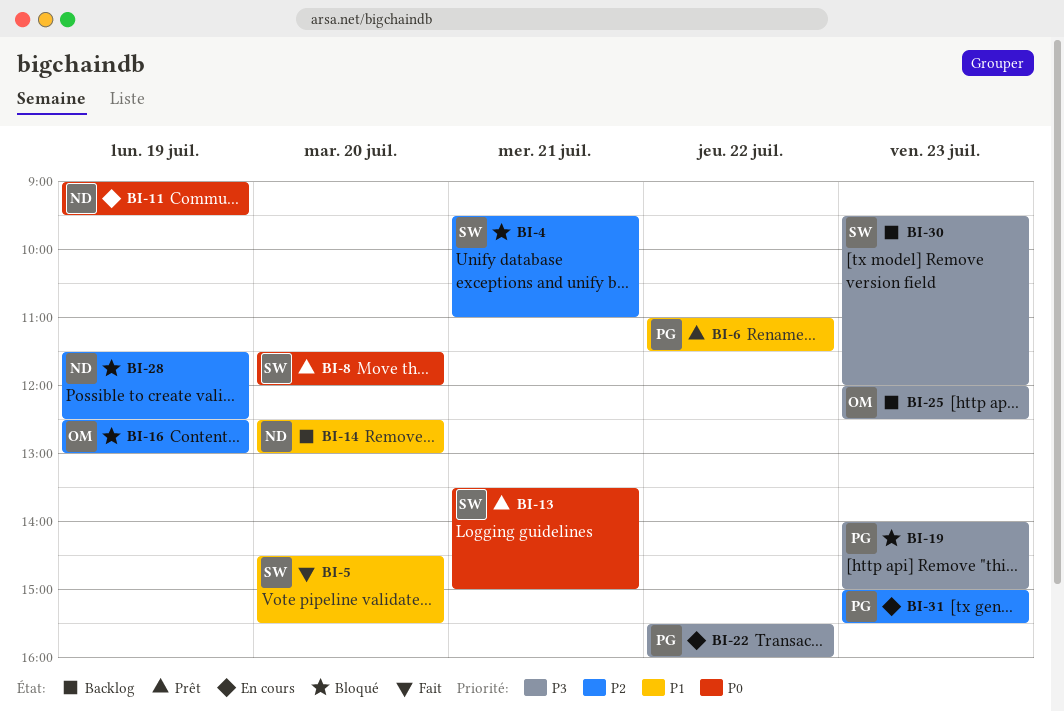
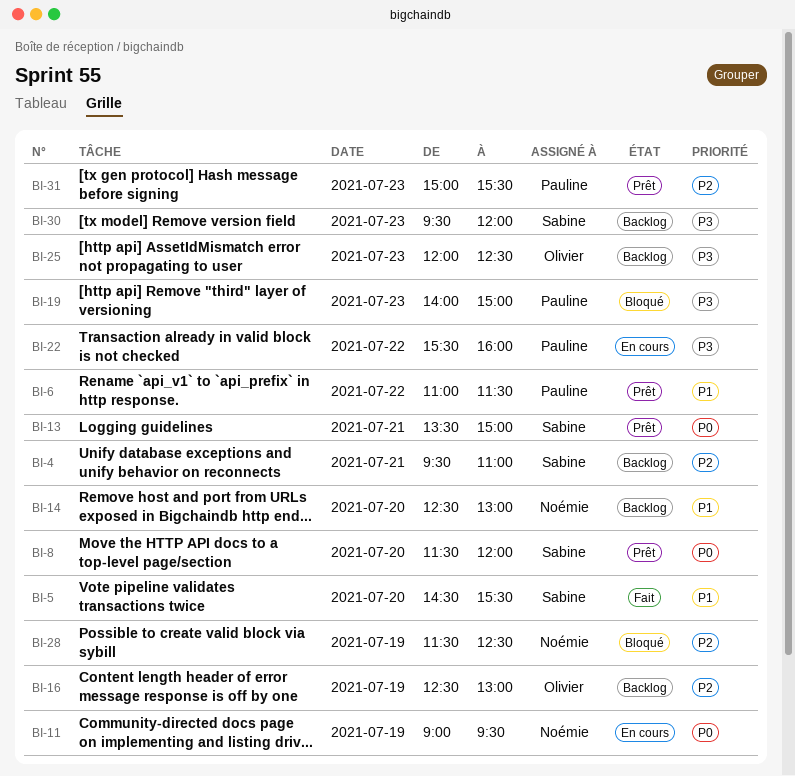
BI-4, status: Bloqué -> Backlog
BI-16, status: Bloqué -> Backlog
BI-31, status: En cours -> Prêt

